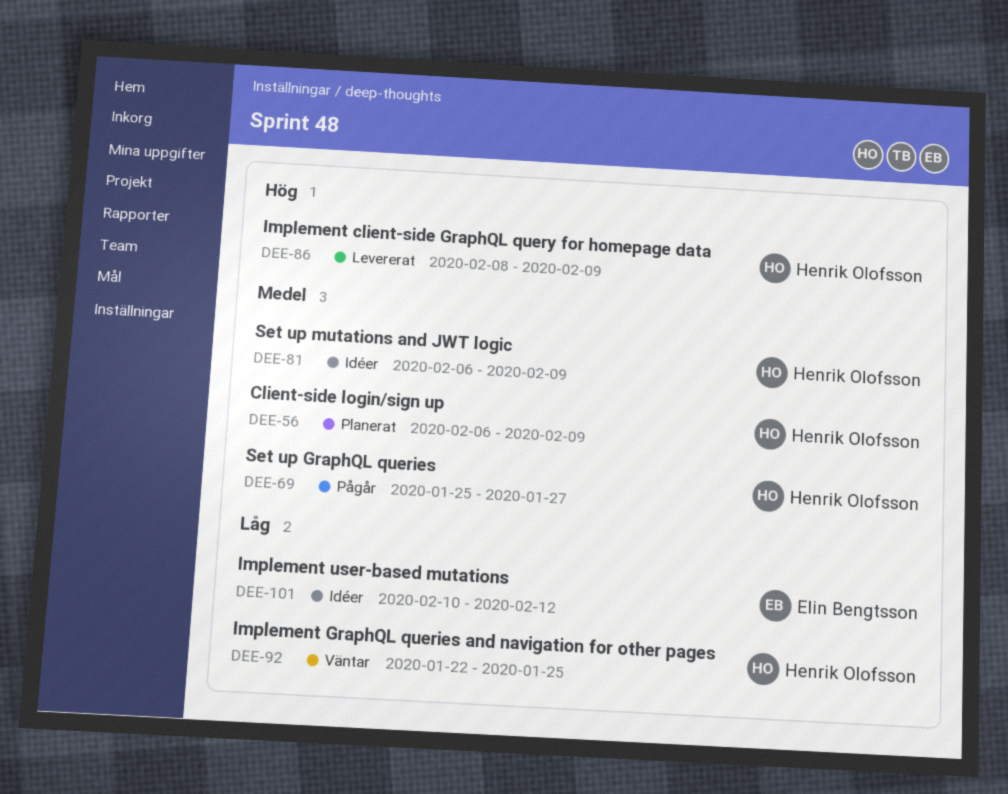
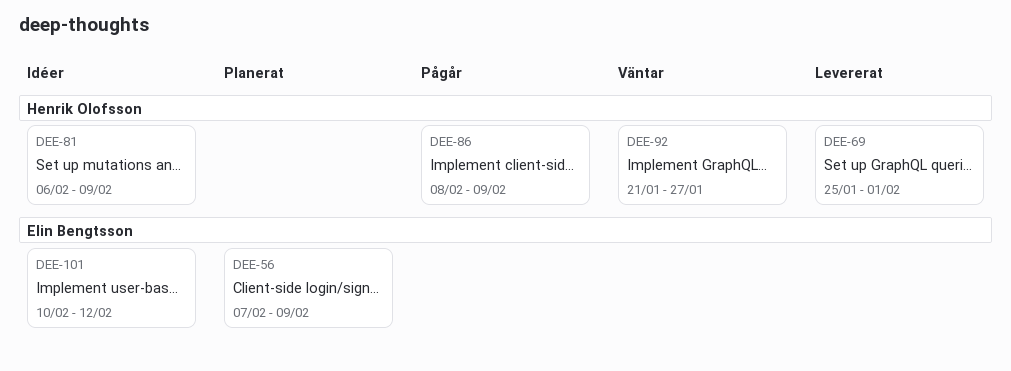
DEE-56, owner: Henrik Olofsson -> Elin Bengtsson
DEE-56, start: Feb 6 -> Feb 7
DEE-69, status: Pågår -> Levererat
DEE-69, due: Jan 27 -> Feb 1
DEE-86, status: Levererat -> Pågår
DEE-92, start: Jan 22 -> Jan 21
DEE-92, due: Jan 25 -> Jan 27

